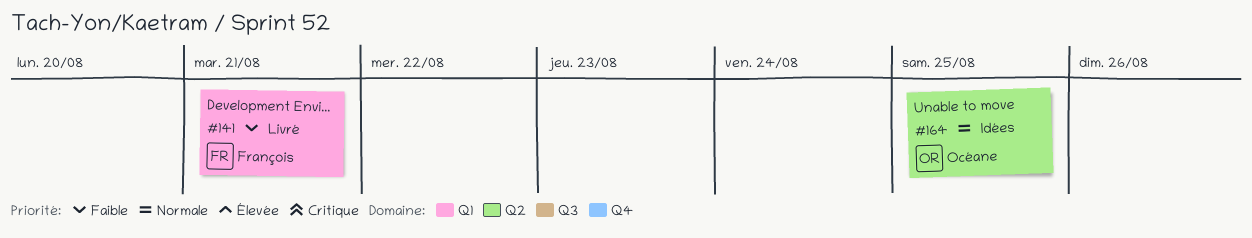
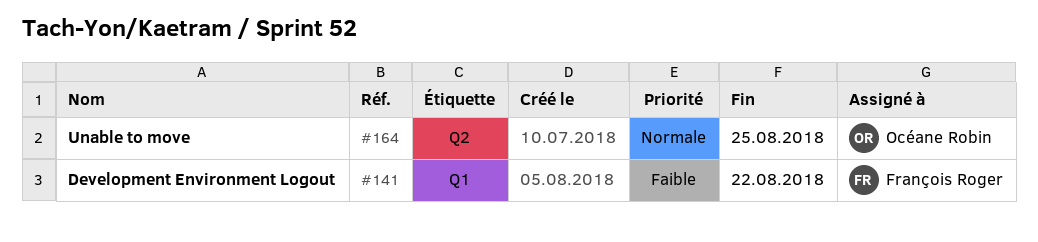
#141, due: Aug 21 -> Aug 22

